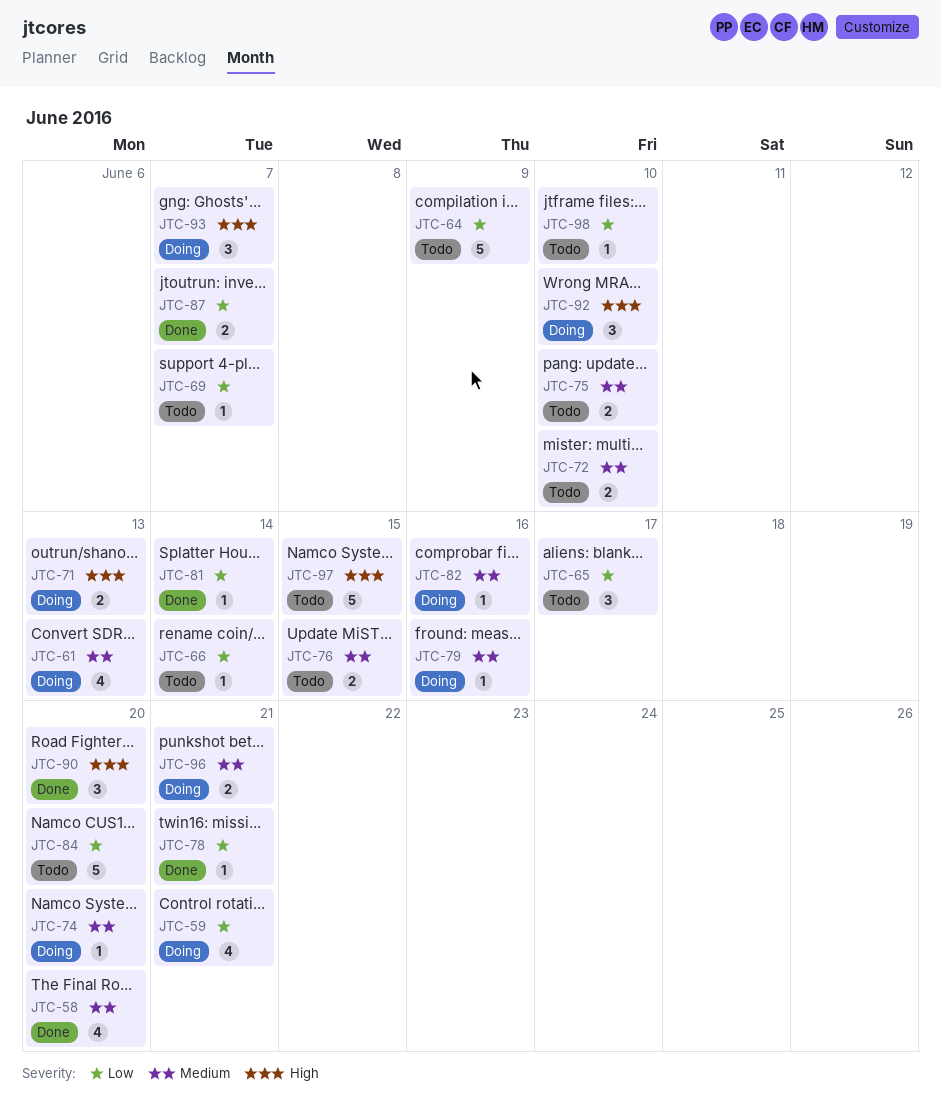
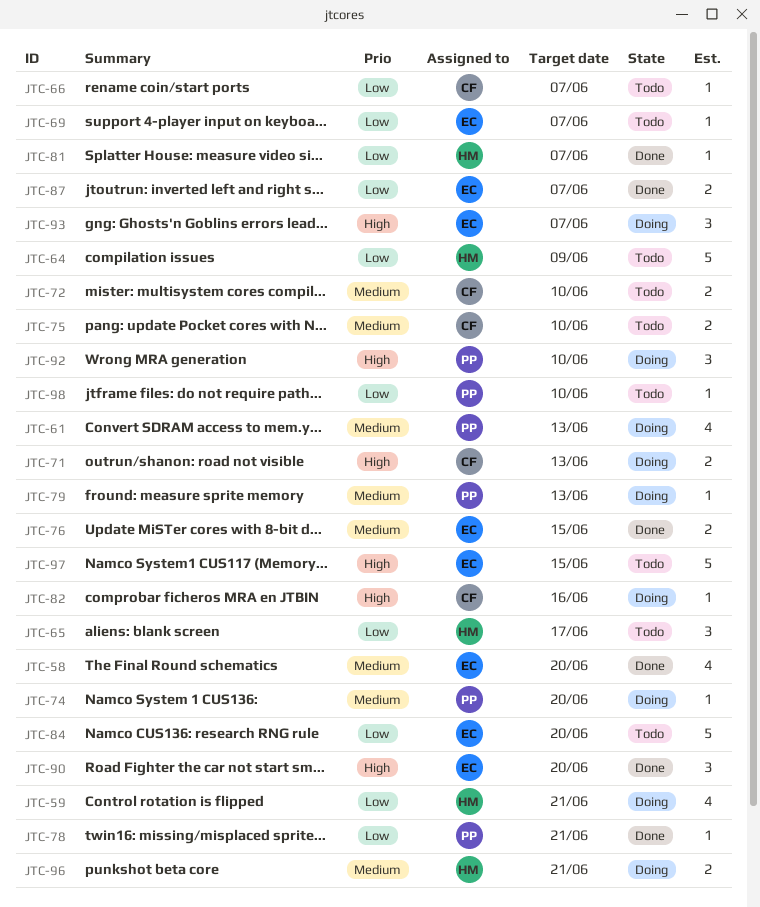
JTC-66, due: Jun 14 -> Jun 7
JTC-76, status: Todo -> Done
JTC-79, due: Jun 16 -> Jun 13
JTC-81, due: Jun 14 -> Jun 7
JTC-82, priority: Medium -> High

